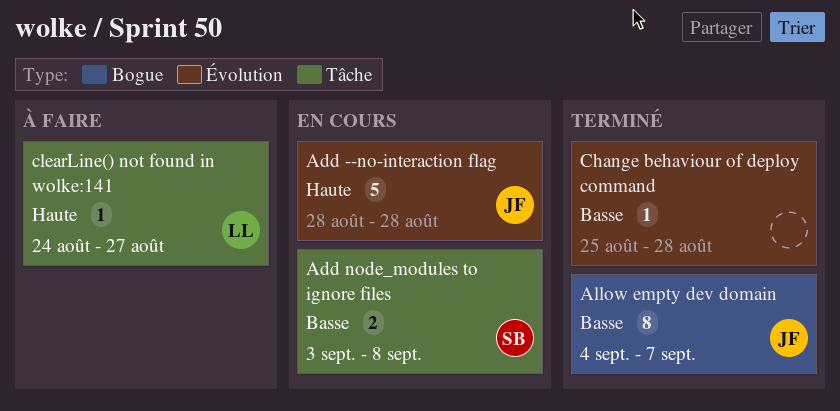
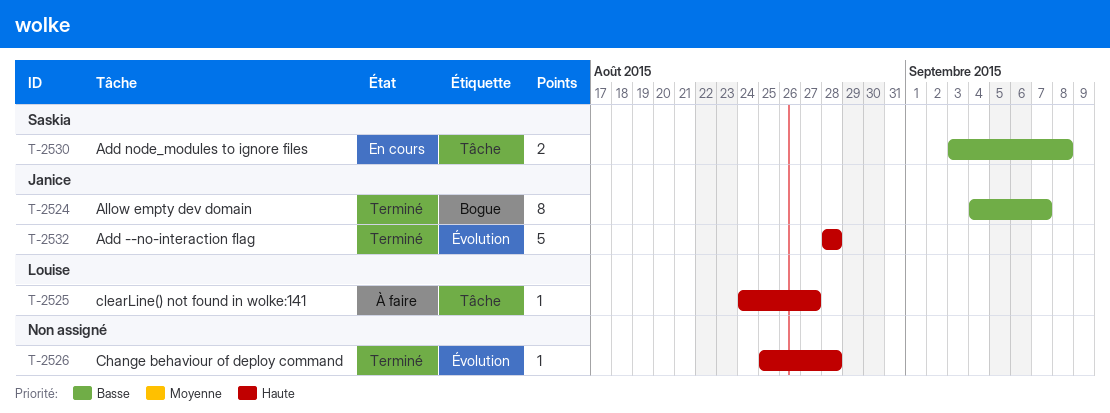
Add --no-interaction flag, status: En cours -> Terminé
Change behaviour of deploy command, priority: Basse -> Haute

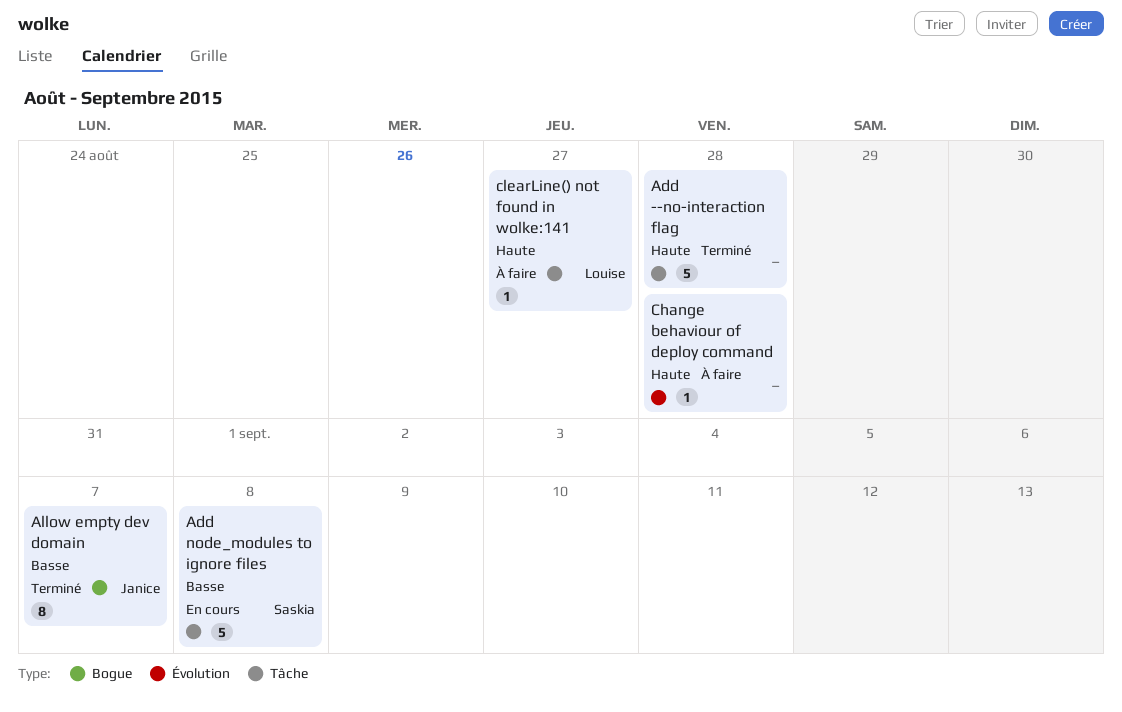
Add --no-interaction flag, owner: Janice -> none
Add --no-interaction flag, label: Évolution -> Tâche
Add node_modules to ignore files, estimate: 2 -> 5
Change behaviour of deploy command, status: Terminé -> À faire

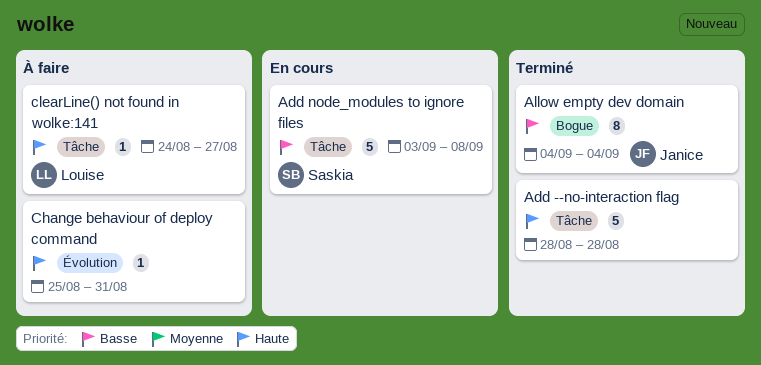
Allow empty dev domain, due: Sep 7 -> Sep 4
Change behaviour of deploy command, due: Aug 28 -> Aug 31

